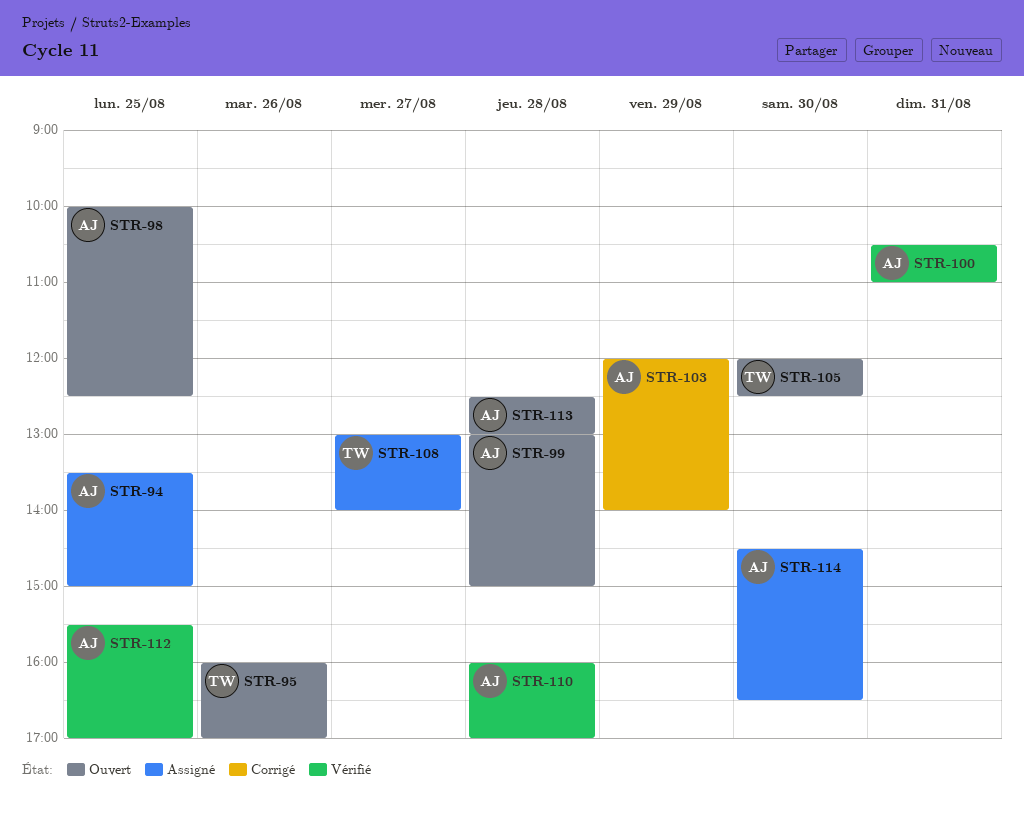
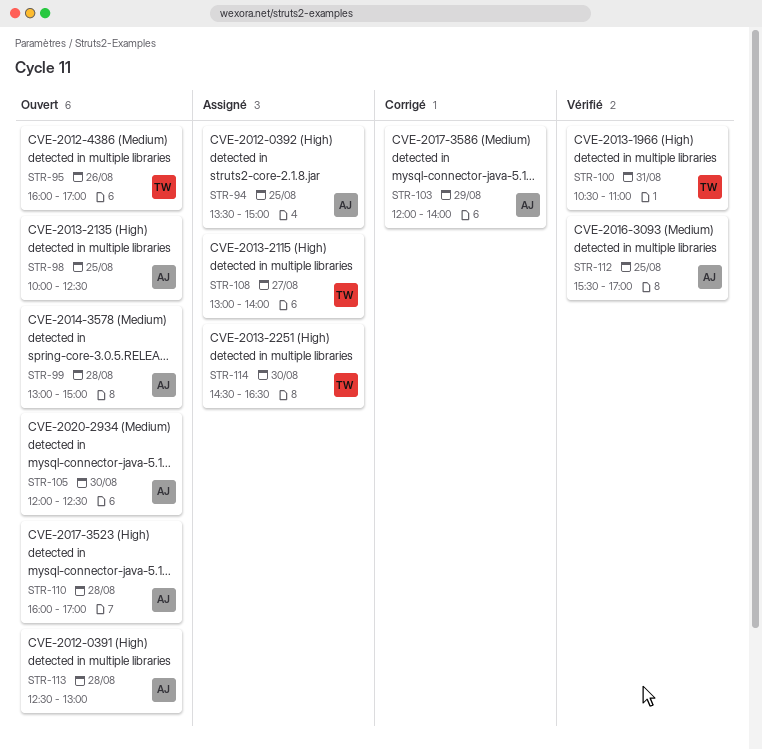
STR-100, owner: AJ -> TW
STR-105, owner: TW -> AJ
STR-110, status: Vérifié -> Ouvert
STR-114, owner: AJ -> TW

